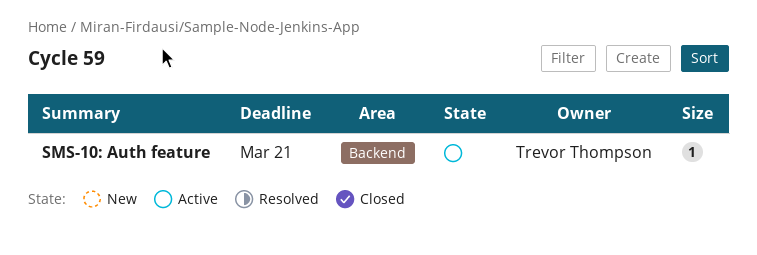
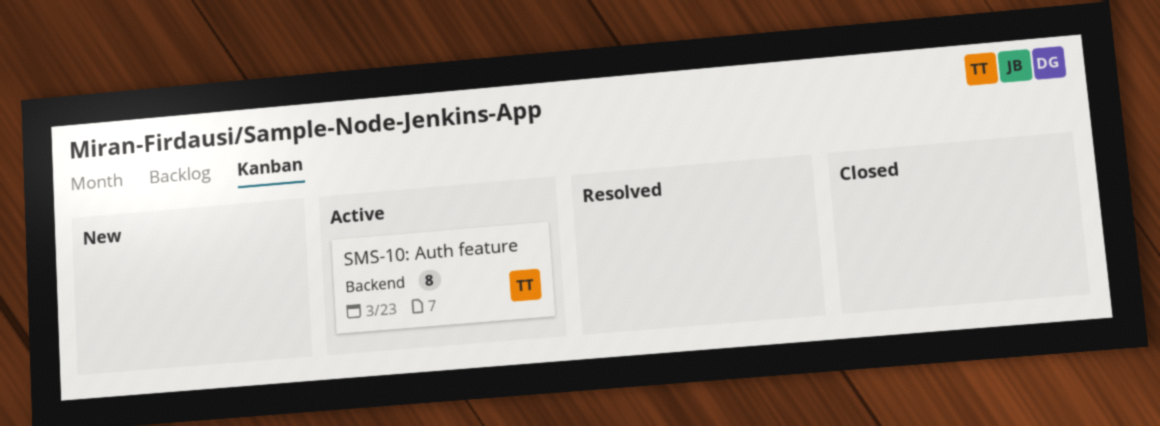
SMS-10: Auth feature, estimate: 1 -> 8
SMS-10: Auth feature, due: Mar 21 -> Mar 23

